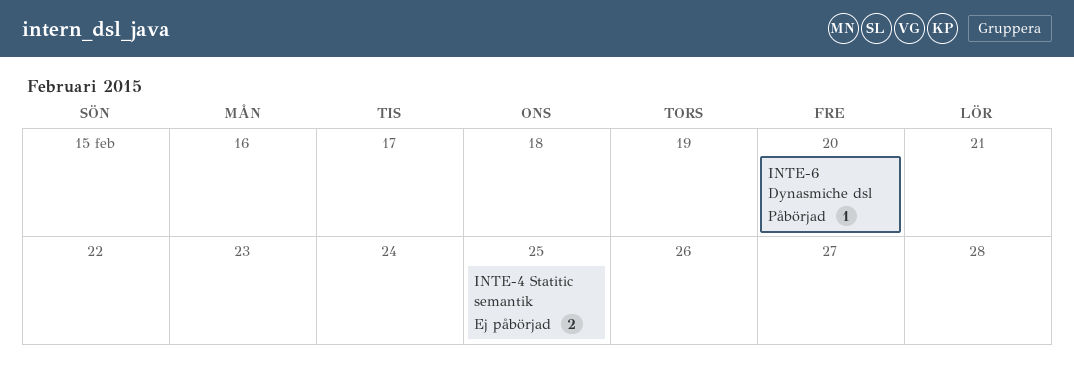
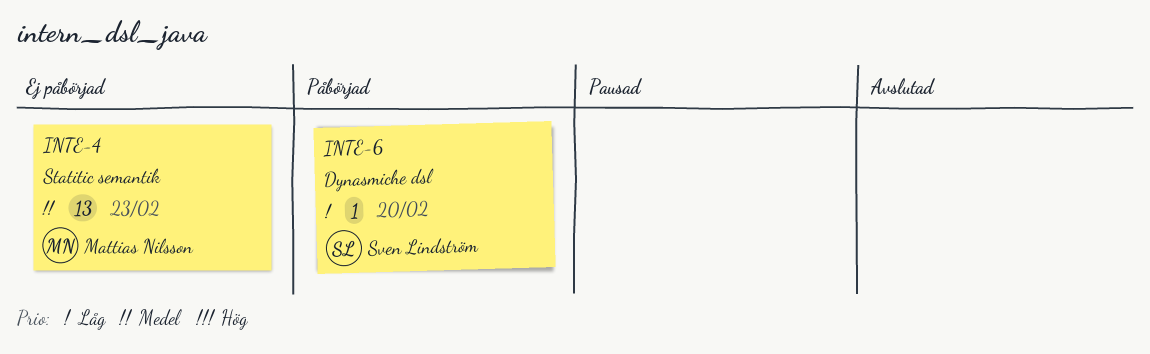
INTE-4, estimate: 2 -> 13
INTE-4, due: Feb 25 -> Feb 23

